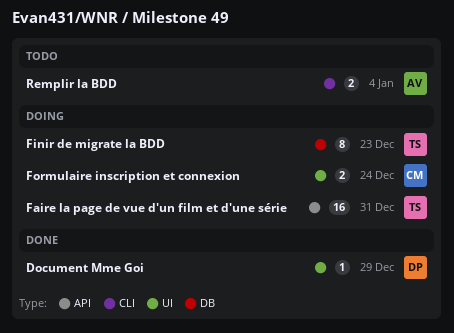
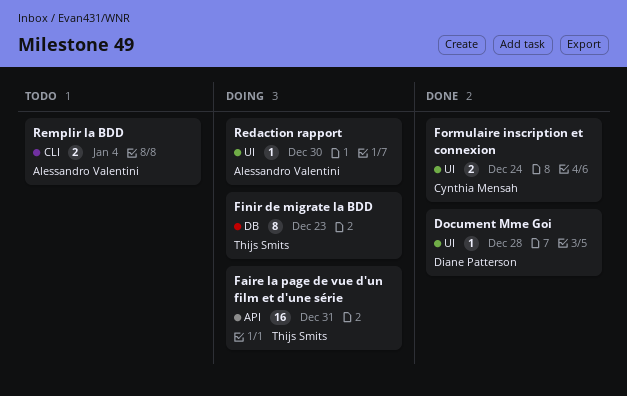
Document Mme Goi, due: Dec 29 -> Dec 28
Formulaire inscription et connexion, status: Doing -> Done
Redaction rapport: none -> present

